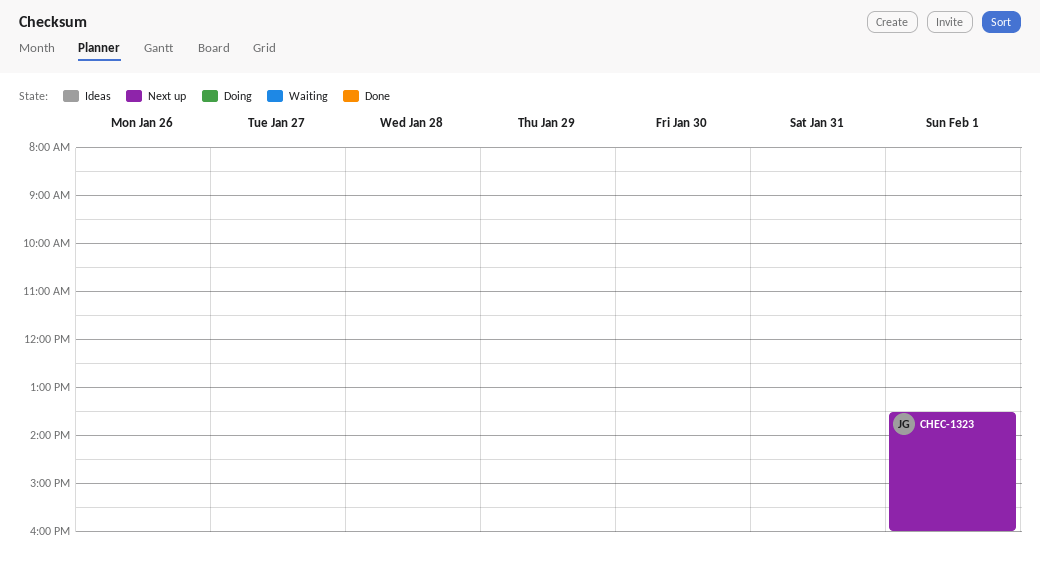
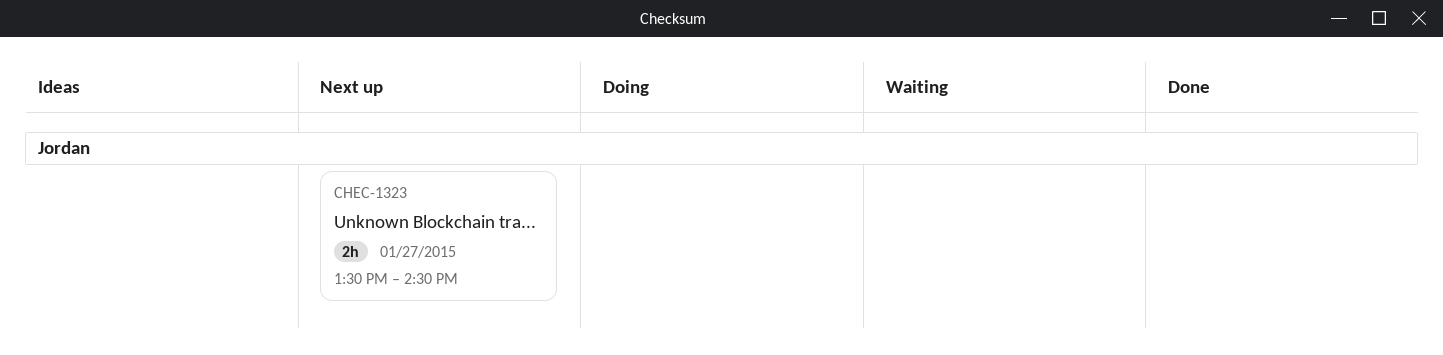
CHEC-1323, day: Feb 1 -> Jan 27
CHEC-1323, ends: 16:00 -> 14:30

